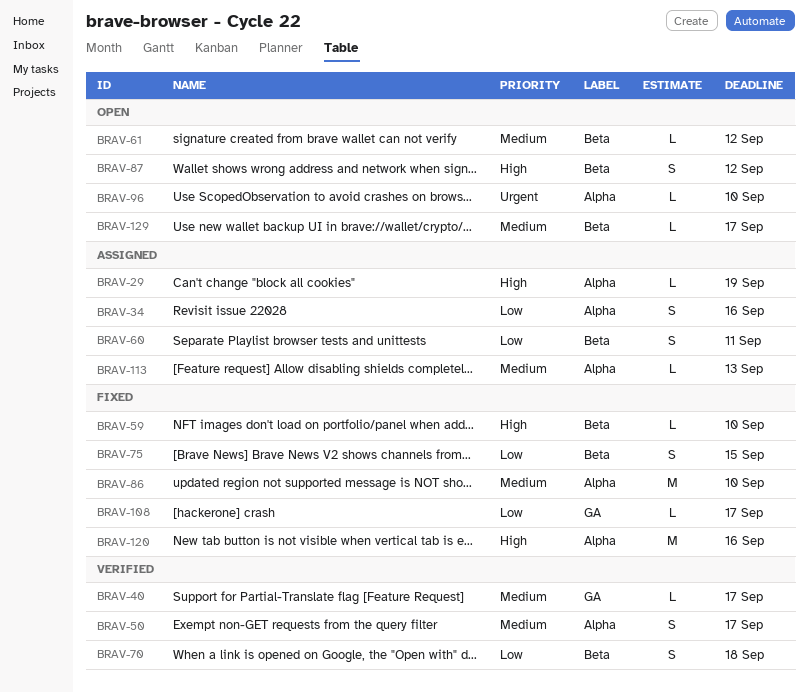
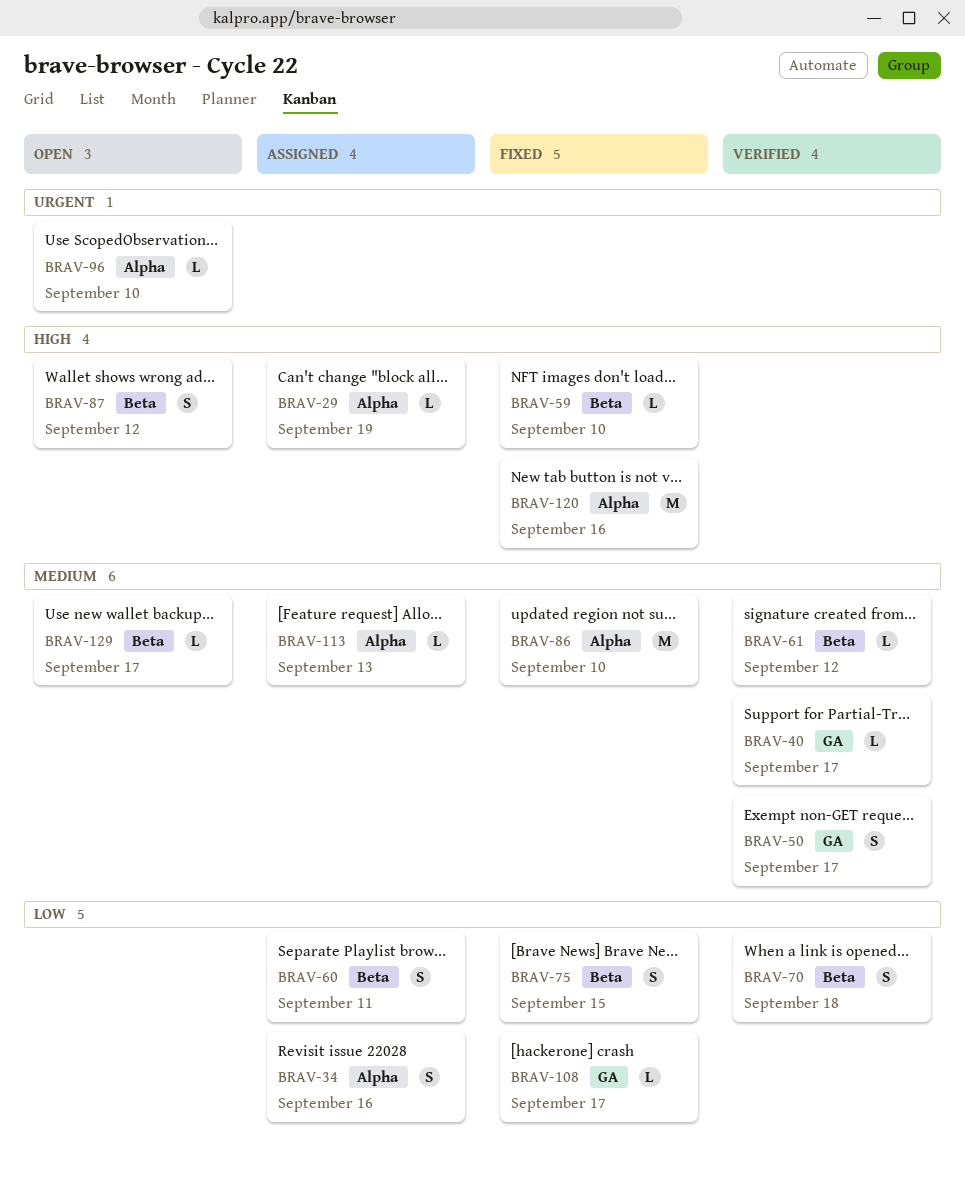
BRAV-50, label: Alpha -> GA
BRAV-61, status: Open -> Verified

